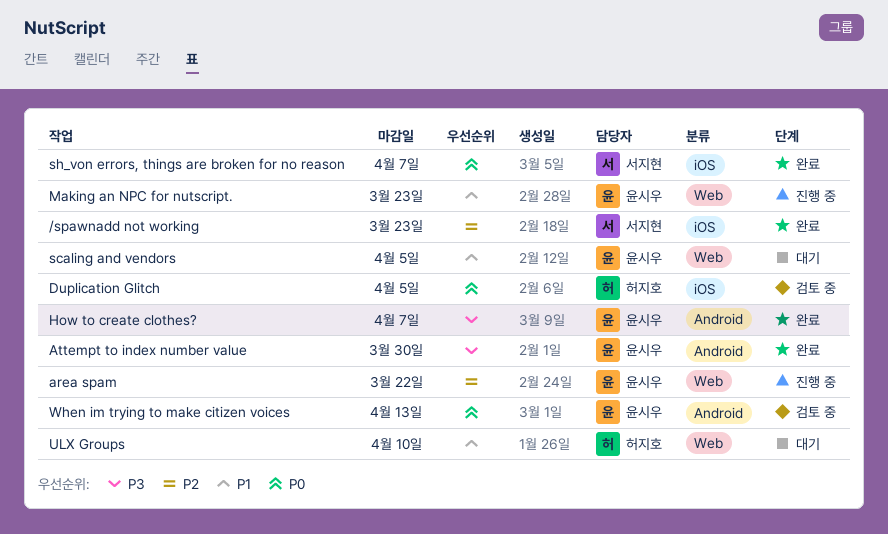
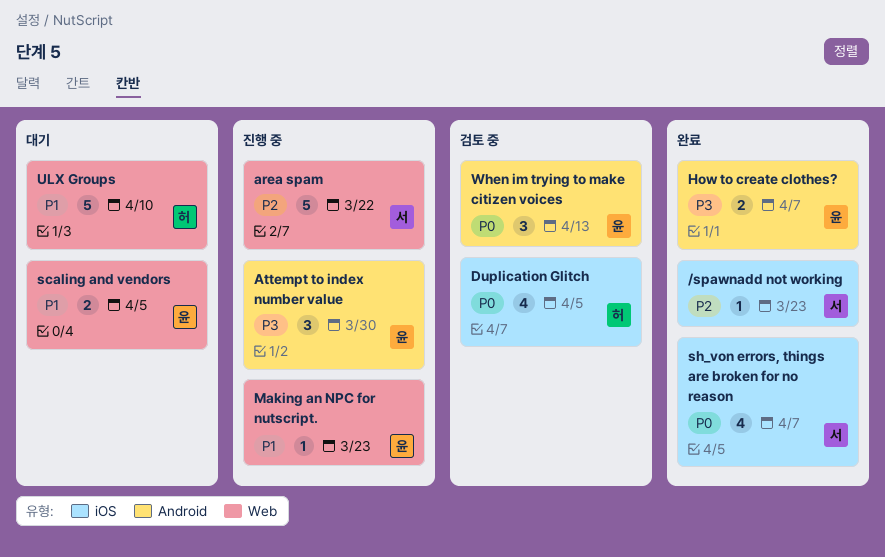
area spam, owner: 윤시우 -> 서지현
Attempt to index number value, status: 완료 -> 진행 중

